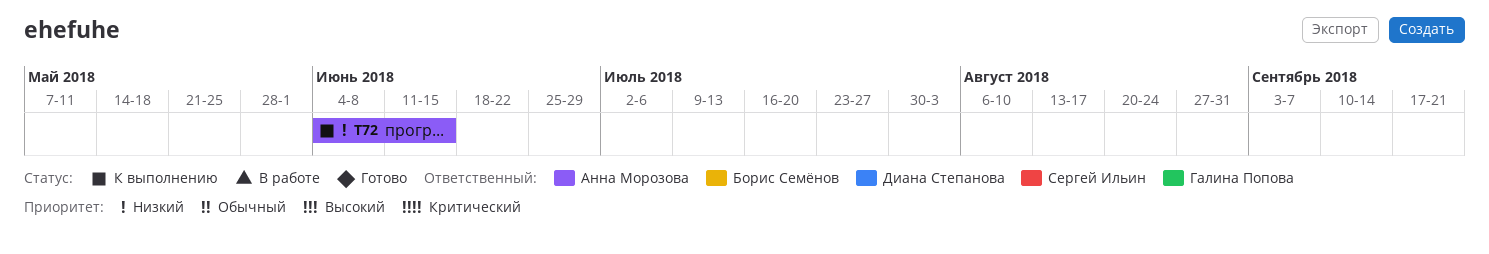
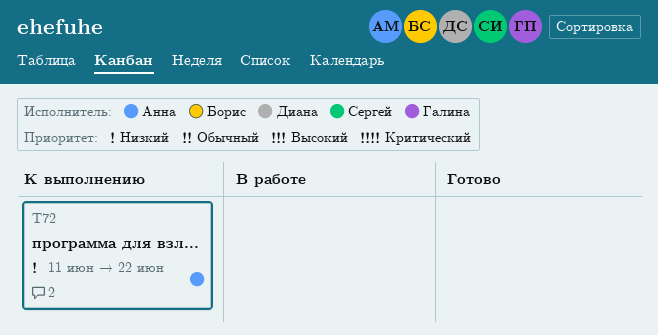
T72, start: Jun 4 -> Jun 11
T72, due: Jun 15 -> Jun 22

